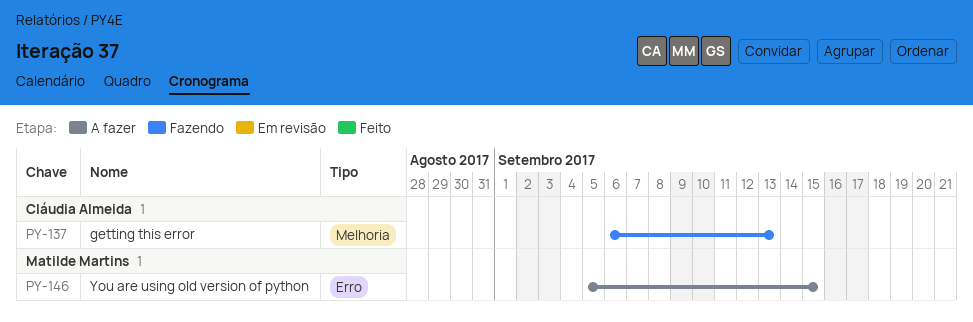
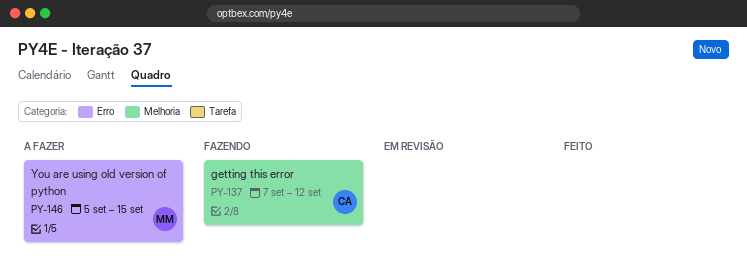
PY-137, start: Sep 6 -> Sep 7
PY-137, due: Sep 13 -> Sep 12

